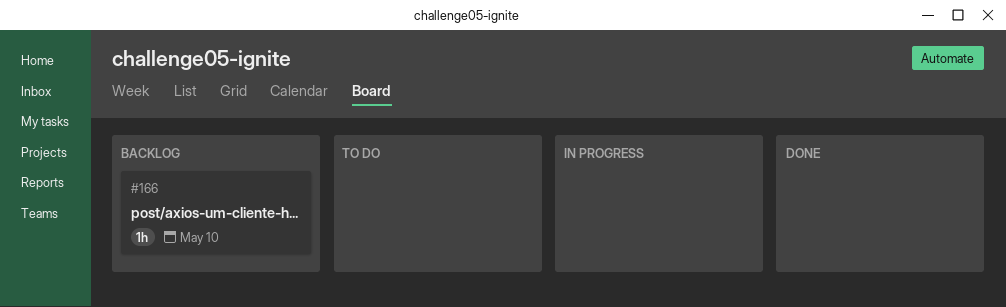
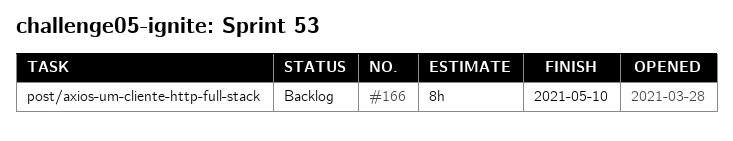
#166, estimate: 1h -> 8h

